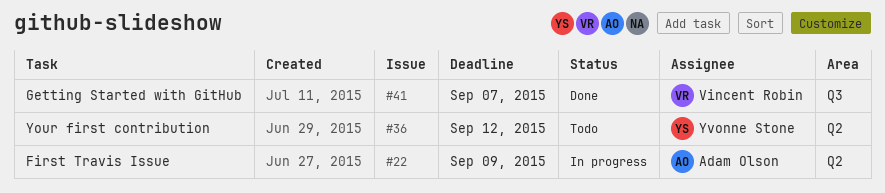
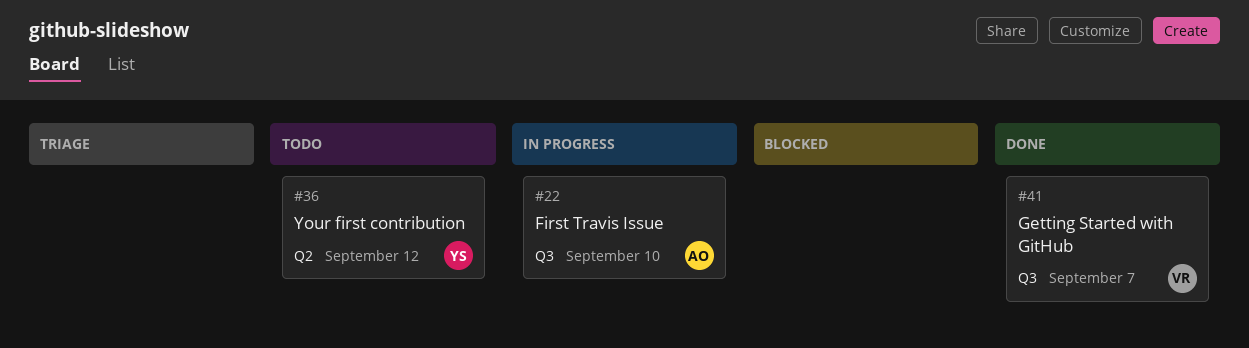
#22, label: Q2 -> Q3
#22, due: Sep 9 -> Sep 10

